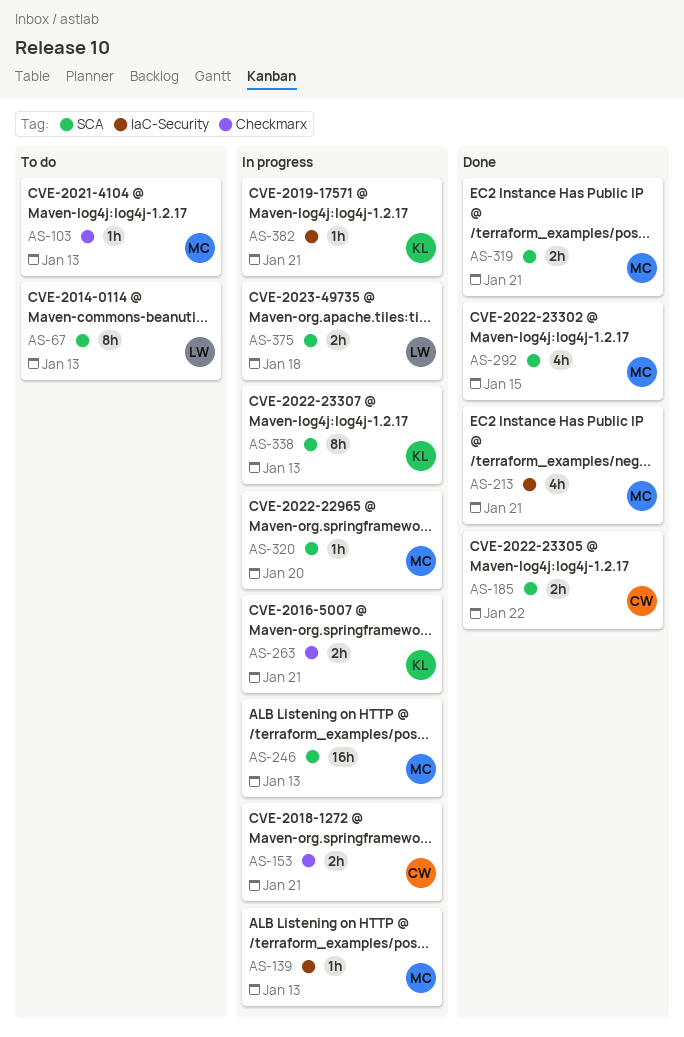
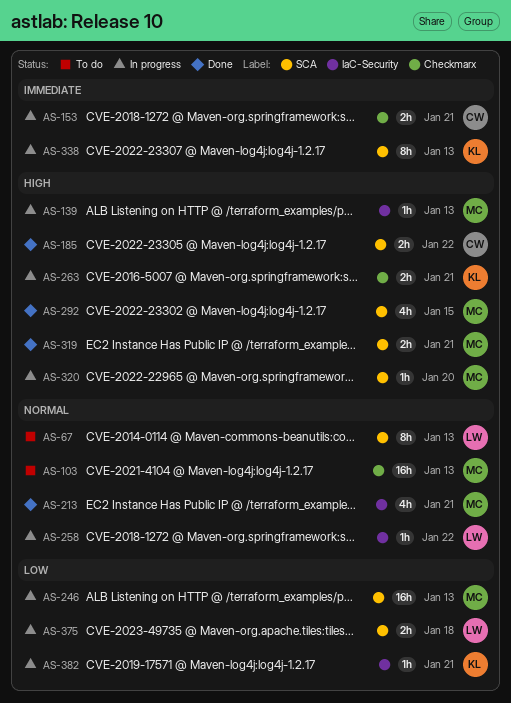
AS-103, estimate: 1h -> 16h
AS-258: none -> present

